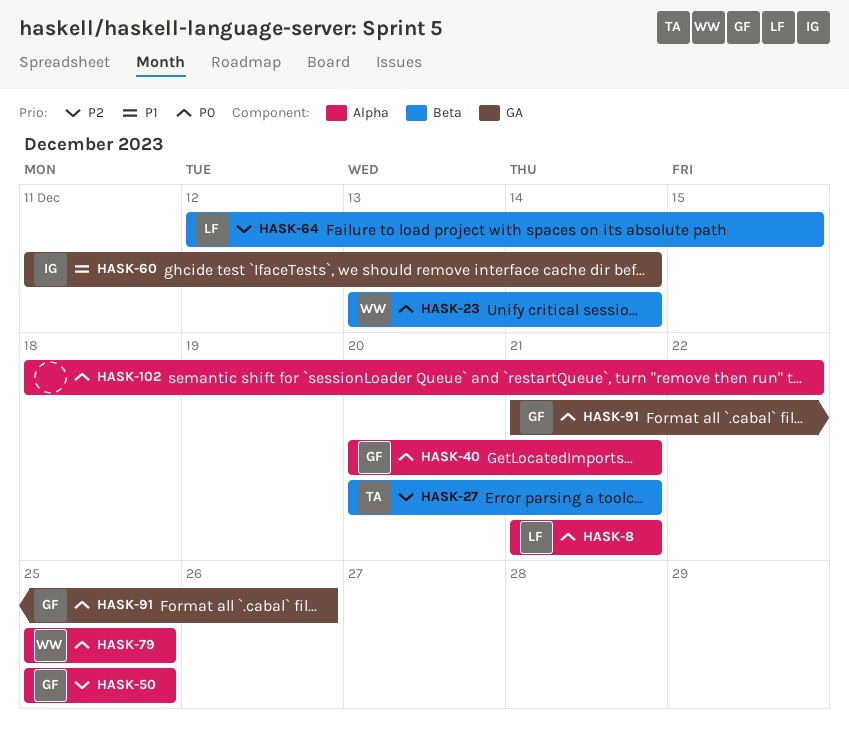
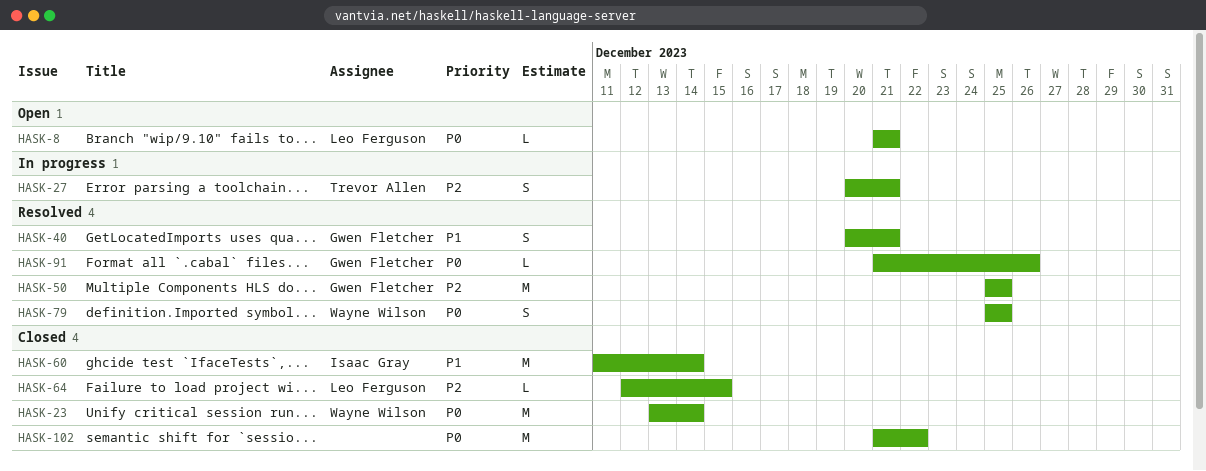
HASK-40, priority: P0 -> P1
HASK-102, start: Dec 18 -> Dec 21

